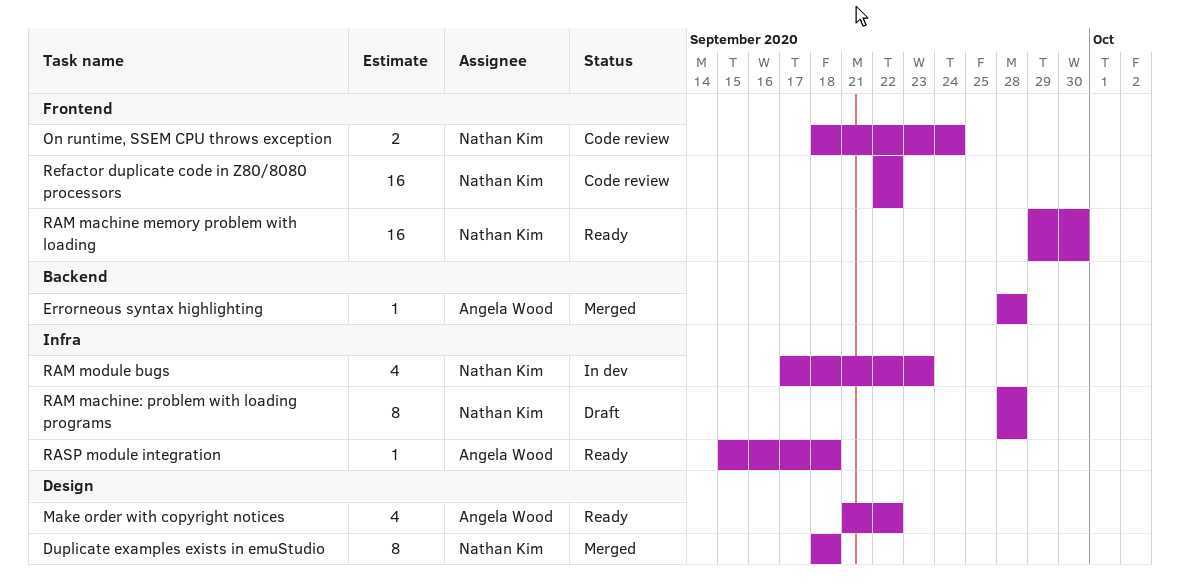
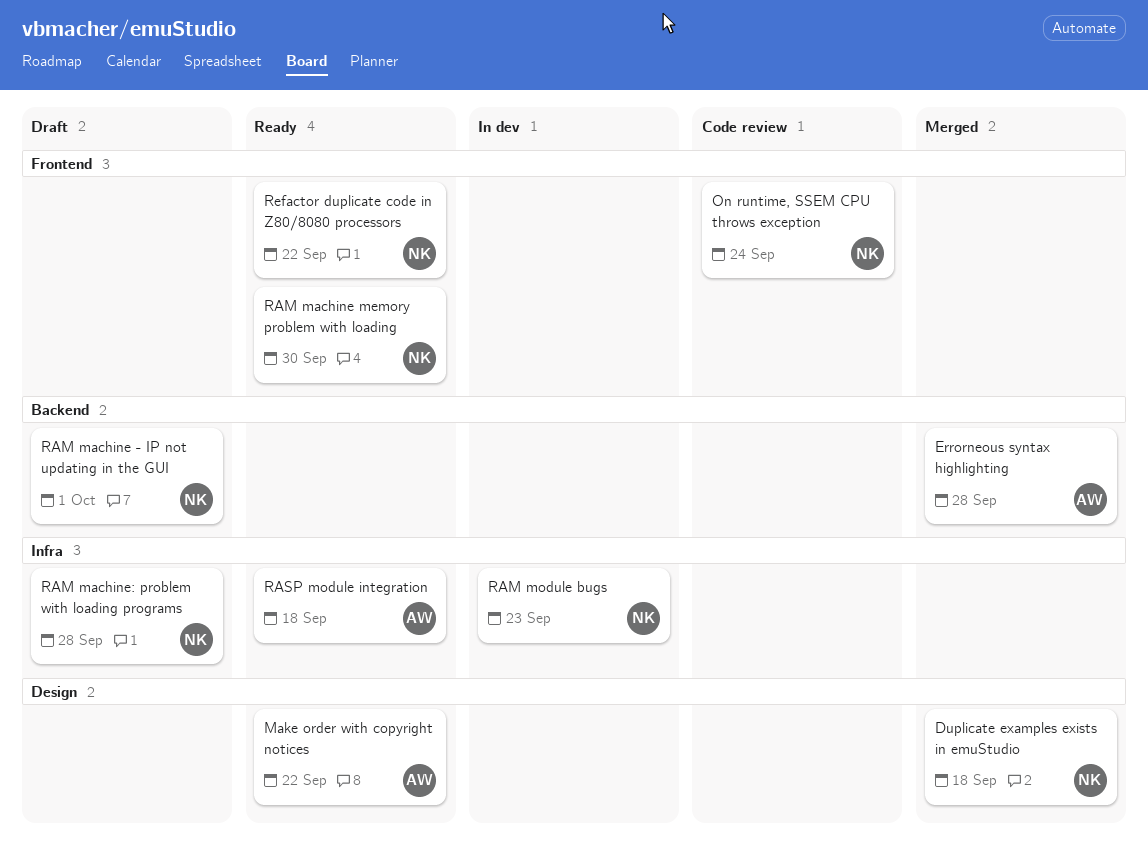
RAM machine - IP not updating in the GUI: none -> present
Refactor duplicate code in Z80/8080 processors, status: Code review -> Ready

